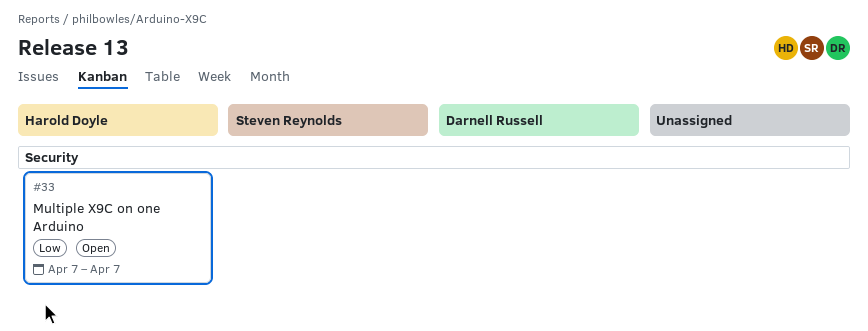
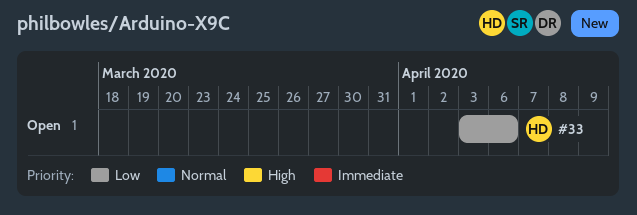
#33, start: Apr 7 -> Apr 3
#33, due: Apr 7 -> Apr 6

